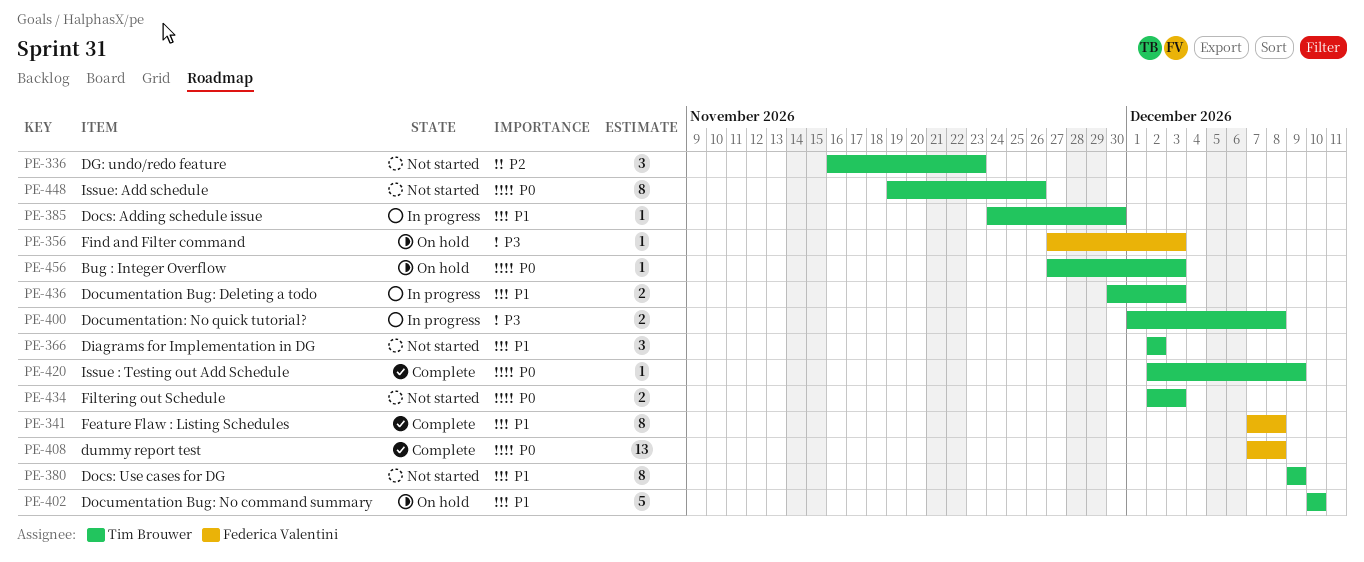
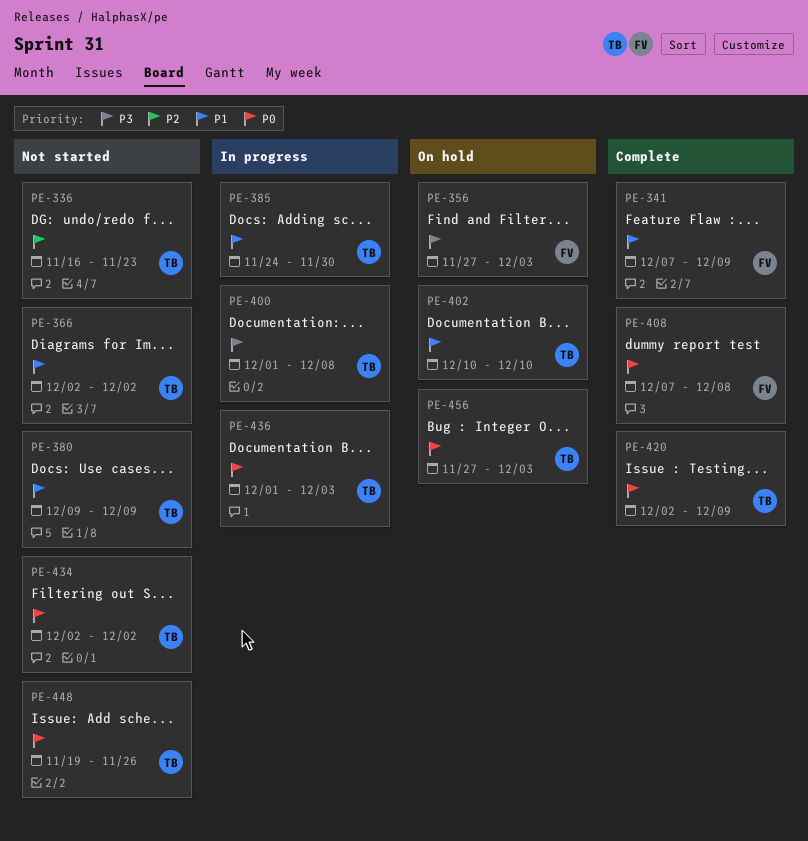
PE-341, due: Dec 8 -> Dec 9
PE-434, due: Dec 3 -> Dec 2
PE-436, priority: P1 -> P0
PE-436, start: Nov 30 -> Dec 1

